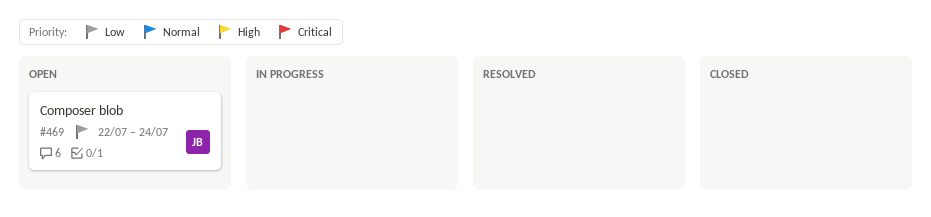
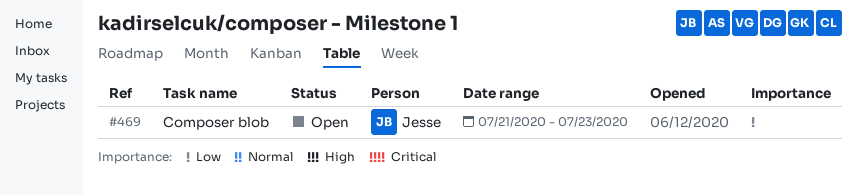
#469, start: Jul 22 -> Jul 21
#469, due: Jul 24 -> Jul 23

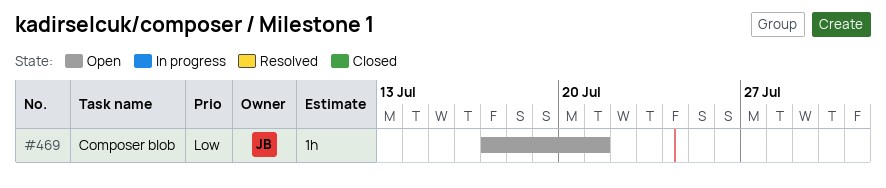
#469, start: Jul 21 -> Jul 17
#469, due: Jul 23 -> Jul 21

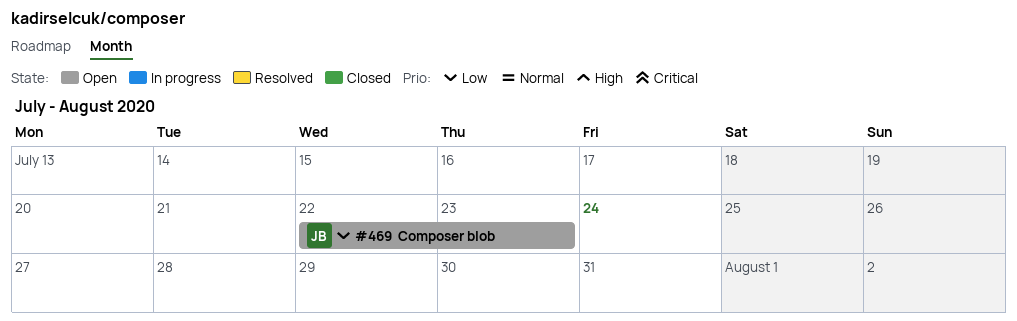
#469, start: Jul 17 -> Jul 22
#469, due: Jul 21 -> Jul 23

